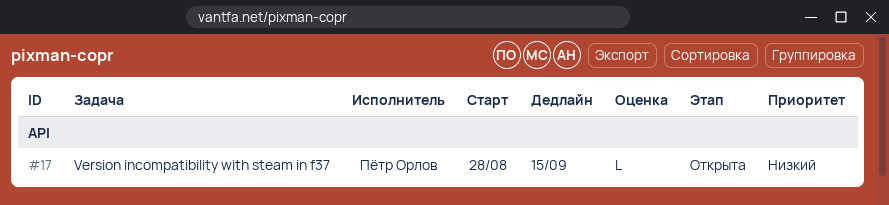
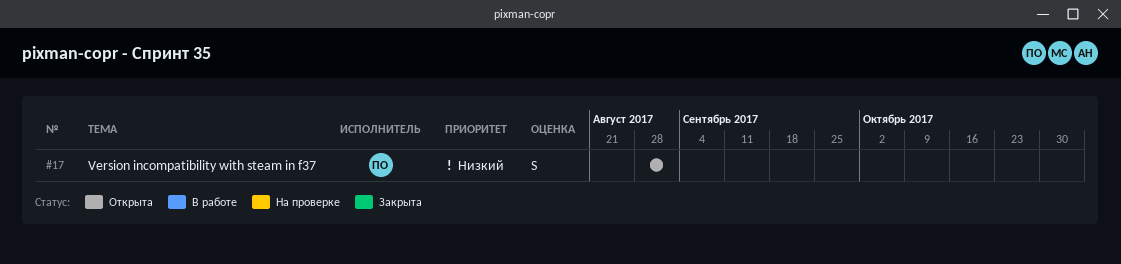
#17, estimate: L -> S
#17, due: Sep 15 -> Sep 1

